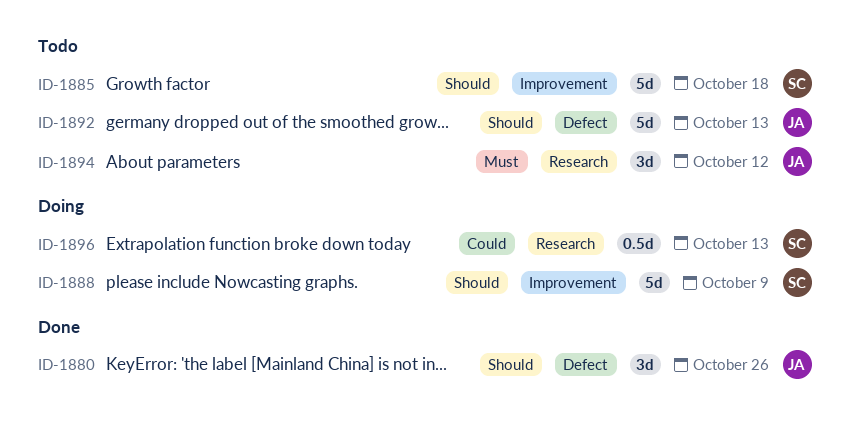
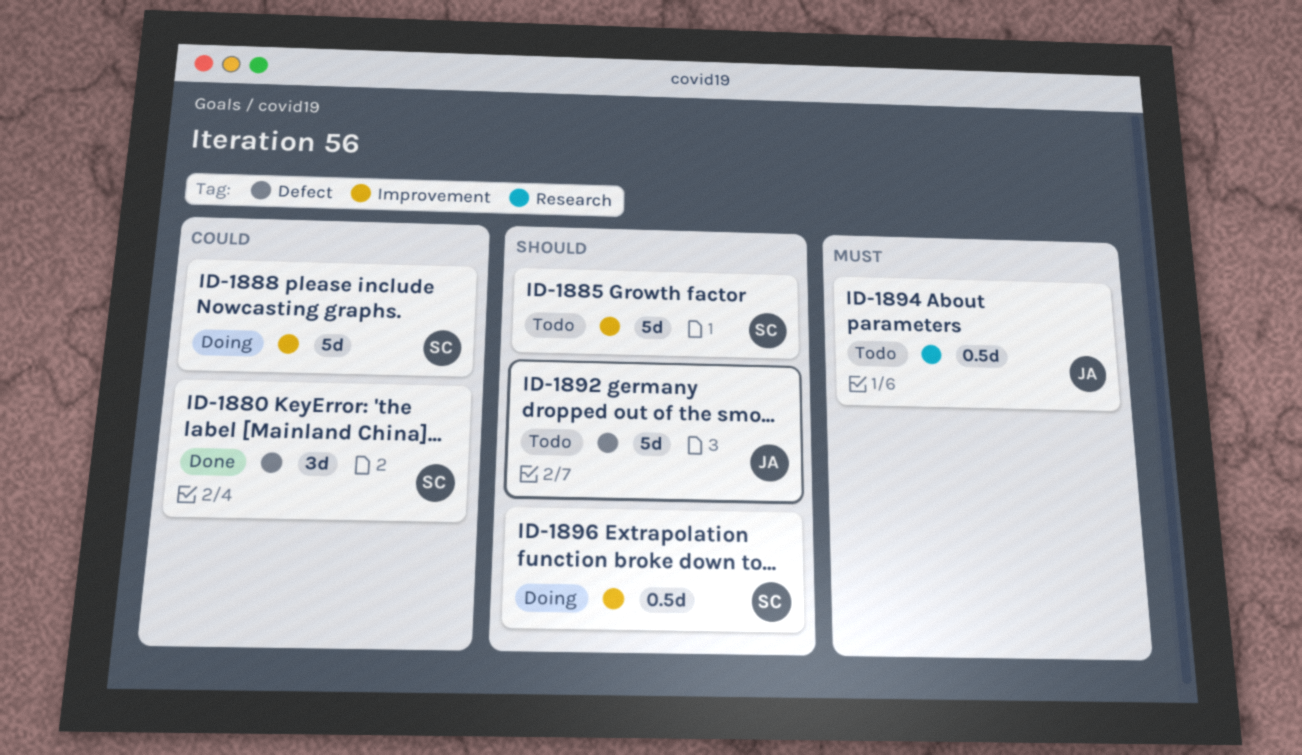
ID-1880, owner: JA -> SC
ID-1880, priority: Should -> Could
ID-1888, priority: Should -> Could
ID-1894, estimate: 3d -> 0.5d
ID-1896, priority: Could -> Should
ID-1896, label: Research -> Improvement

